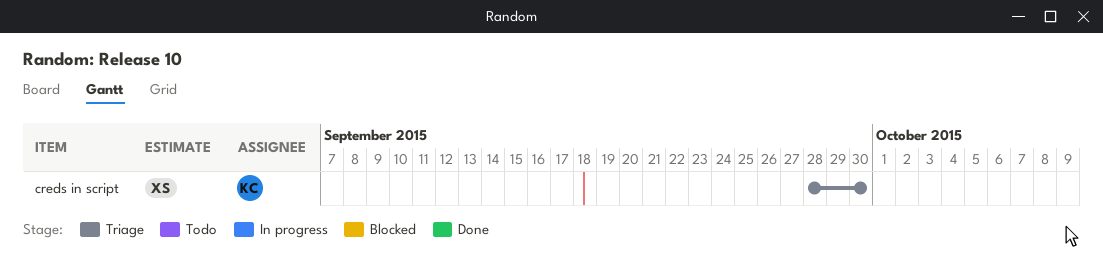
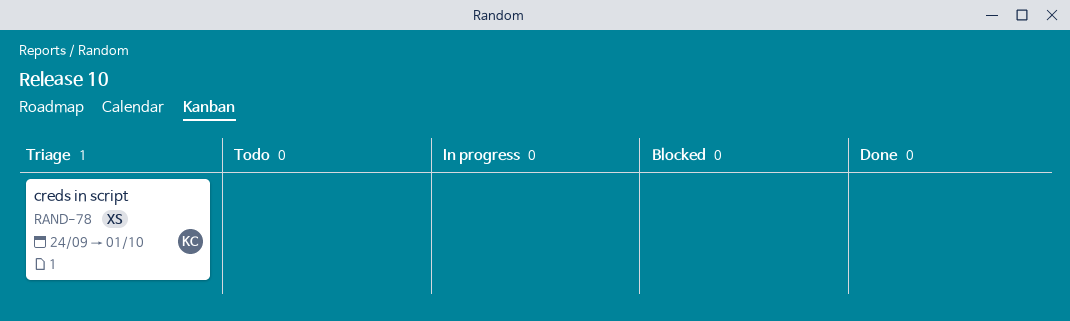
creds in script, start: Sep 28 -> Sep 24
creds in script, due: Sep 30 -> Oct 1

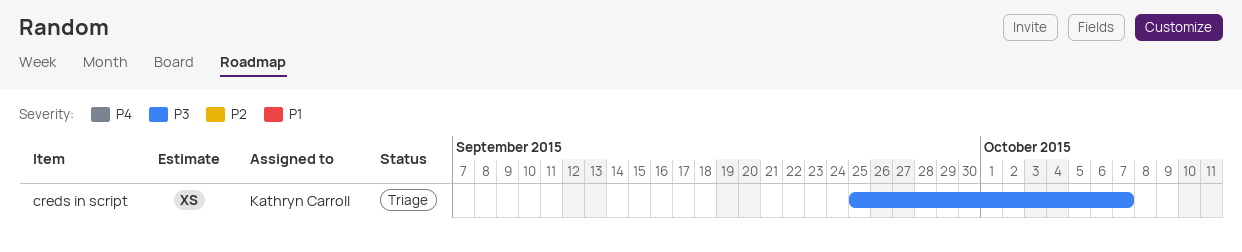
creds in script, start: Sep 24 -> Sep 25
creds in script, due: Oct 1 -> Oct 7

